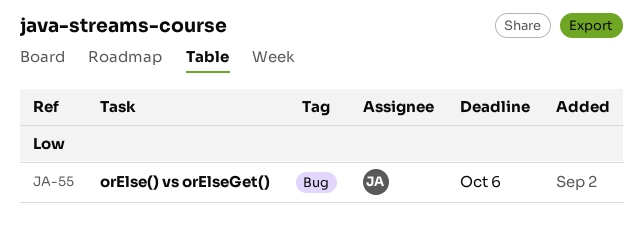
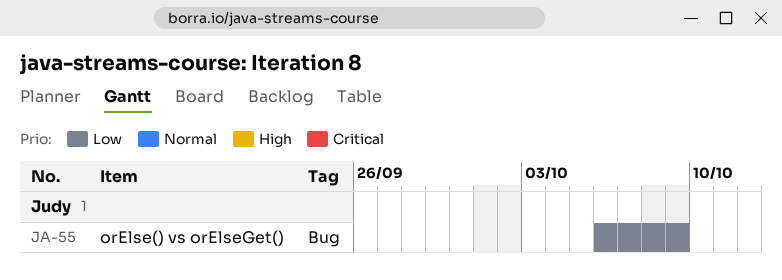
JA-55, due: Oct 6 -> Oct 9

